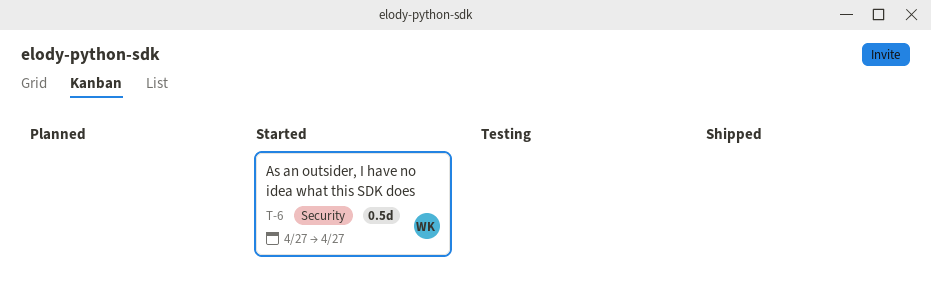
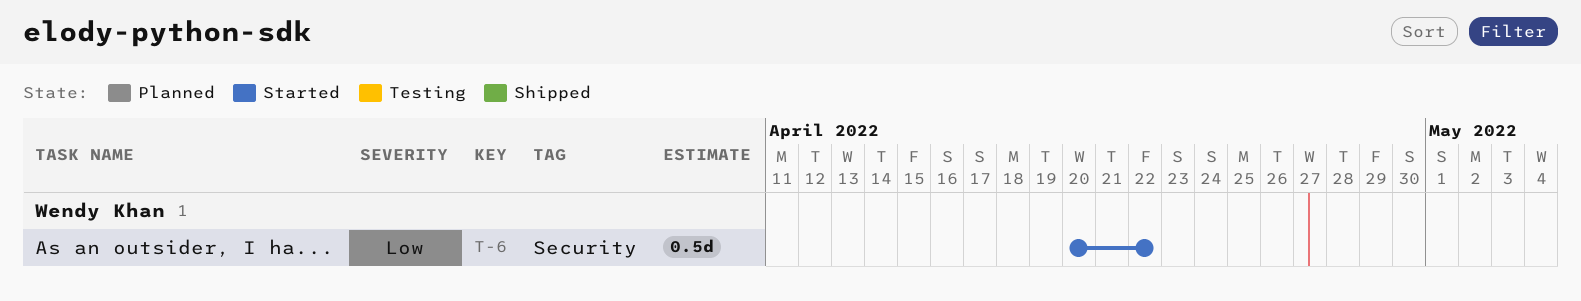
T-6, start: Apr 27 -> Apr 20
T-6, due: Apr 27 -> Apr 22

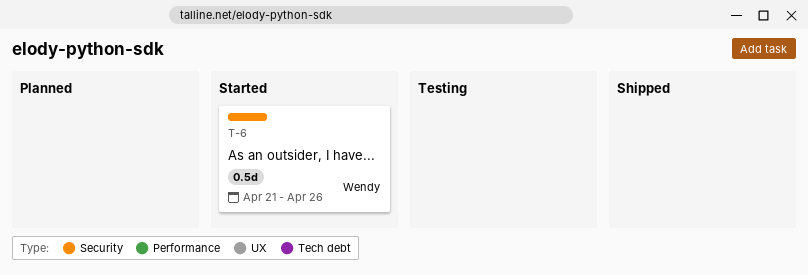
T-6, start: Apr 20 -> Apr 21
T-6, due: Apr 22 -> Apr 26

